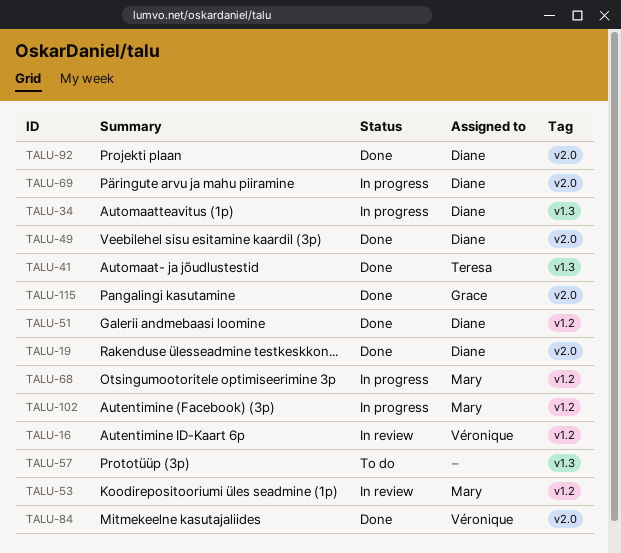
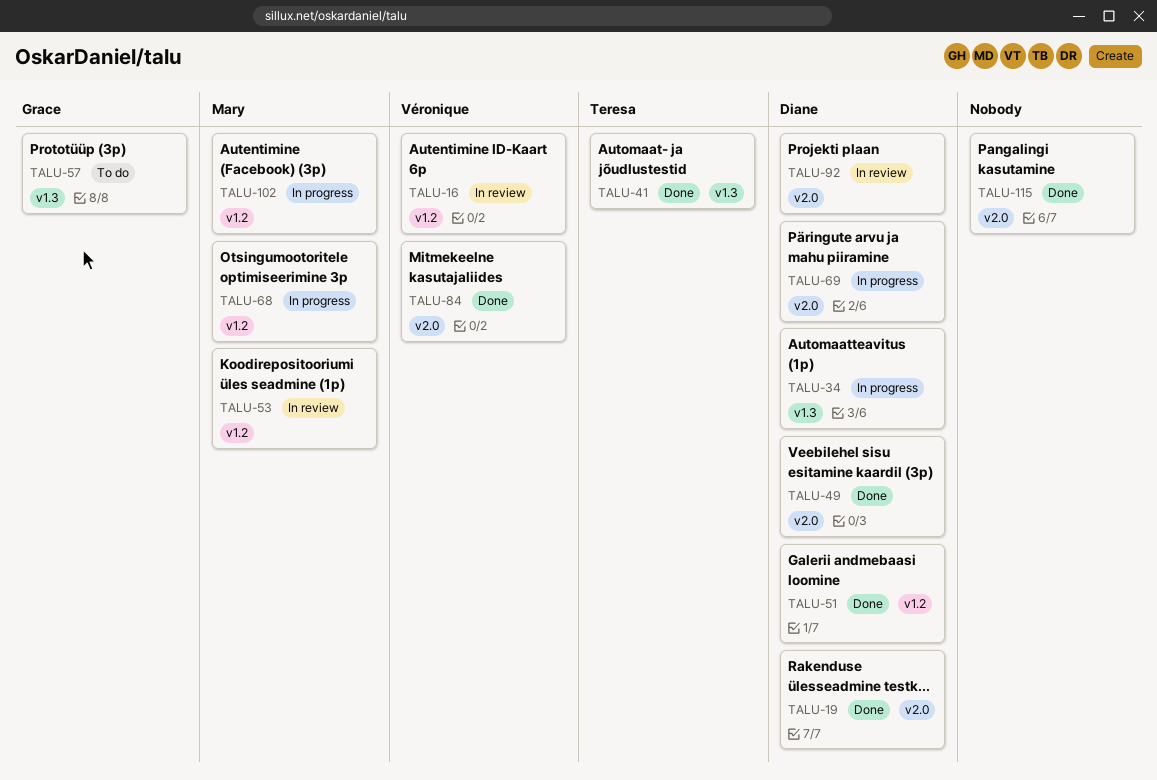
TALU-57, owner: none -> Grace
TALU-92, status: Done -> In review
TALU-115, owner: Grace -> none

